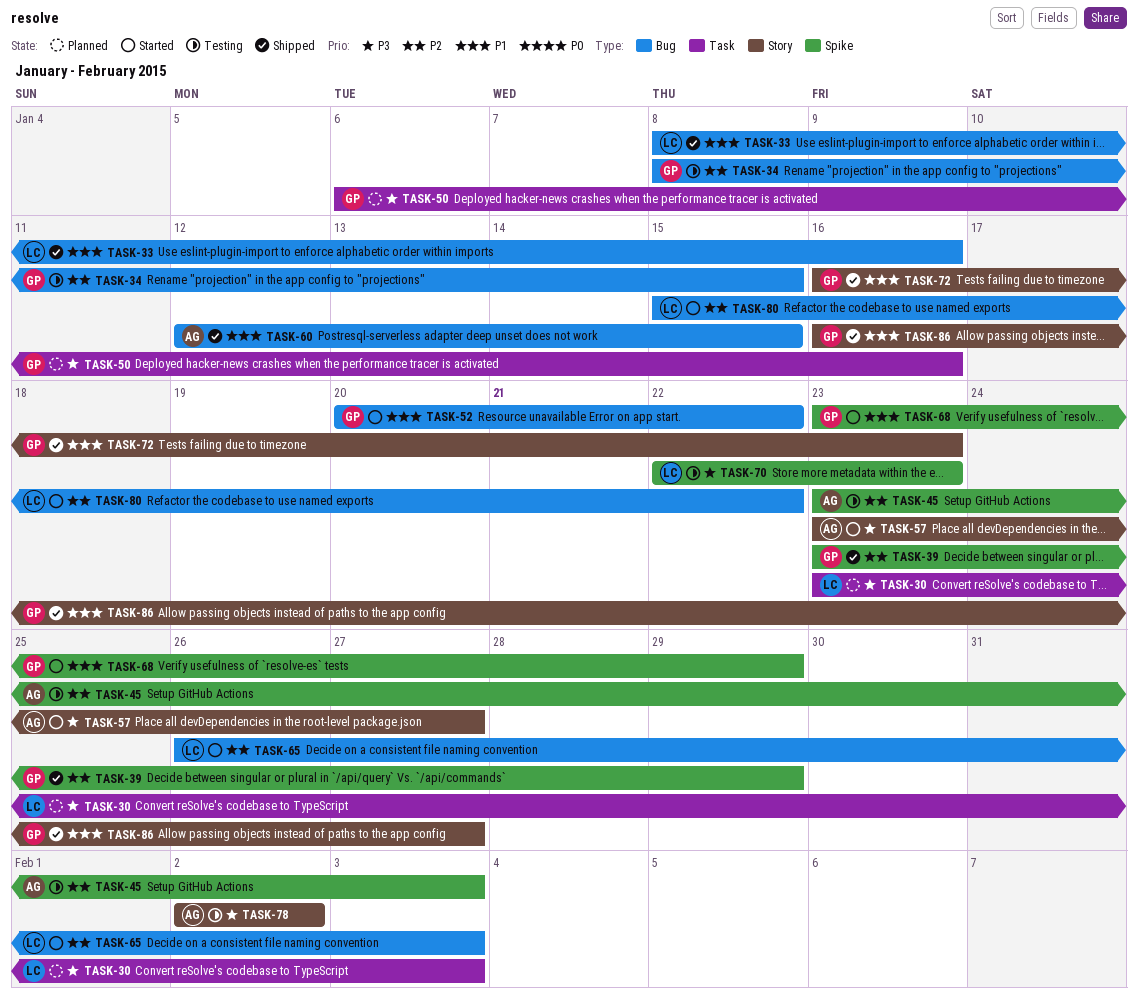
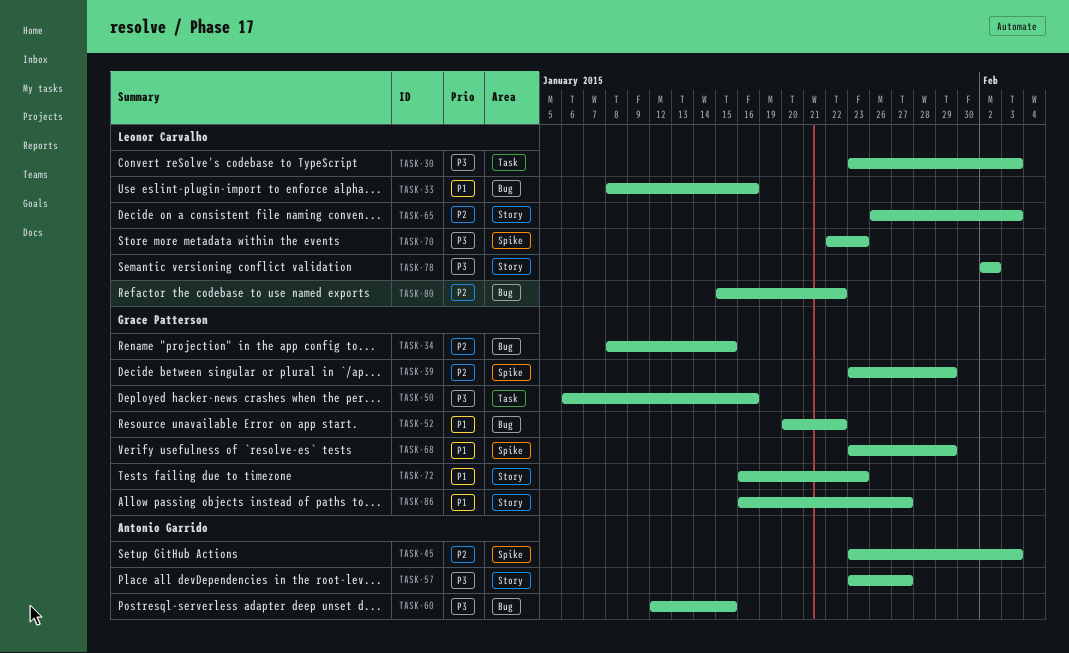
TASK-60, priority: P1 -> P3
TASK-65, label: Bug -> Story
TASK-78, owner: Antonio Garrido -> Leonor Carvalho

